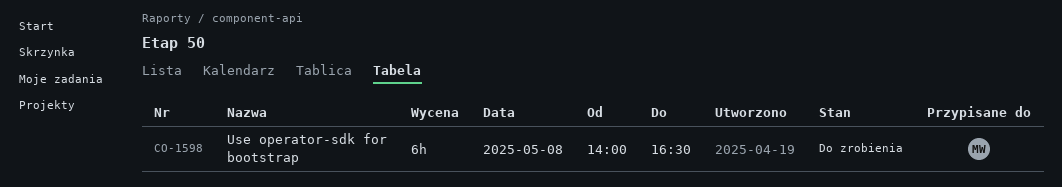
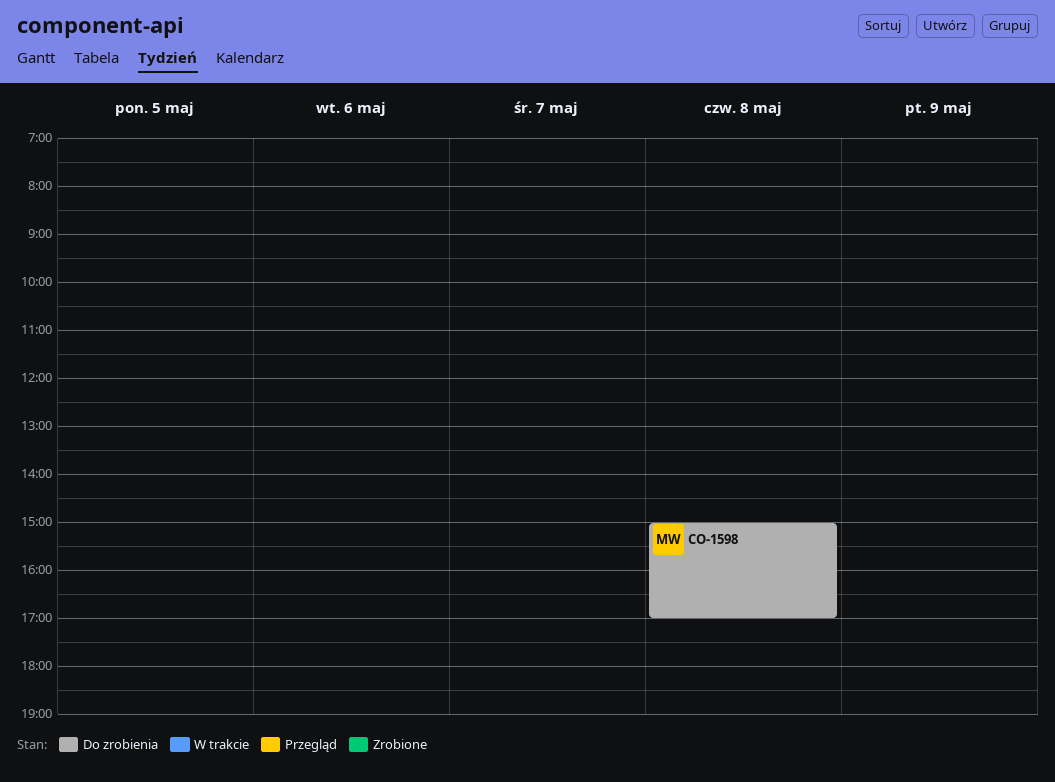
CO-1598, begins: 14:00 -> 15:00
CO-1598, ends: 16:30 -> 17:00

